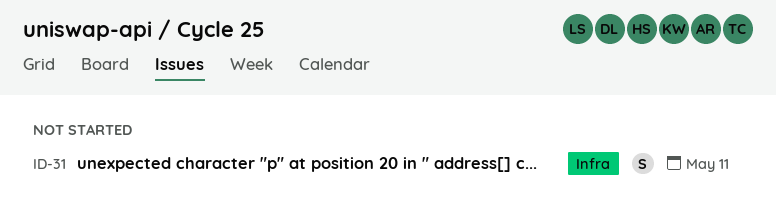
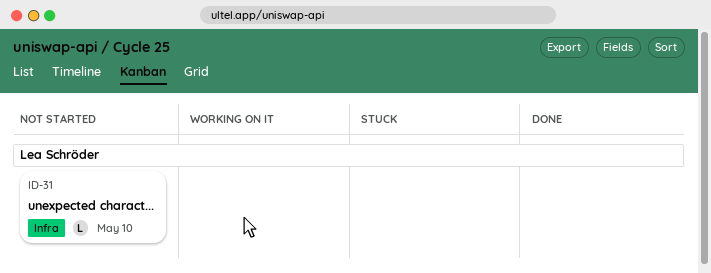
ID-31, estimate: S -> L
ID-31, due: May 11 -> May 10

